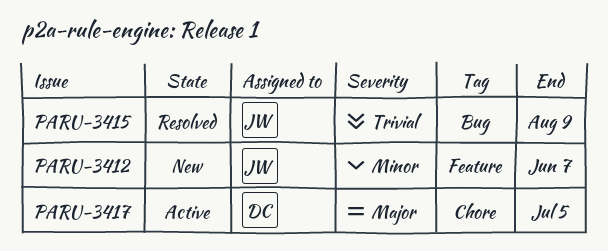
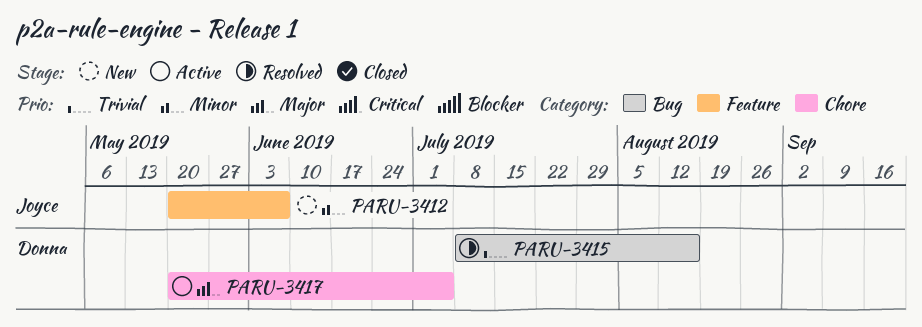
PARU-3415, owner: Joyce -> Donna
PARU-3415, due: Aug 9 -> Aug 16

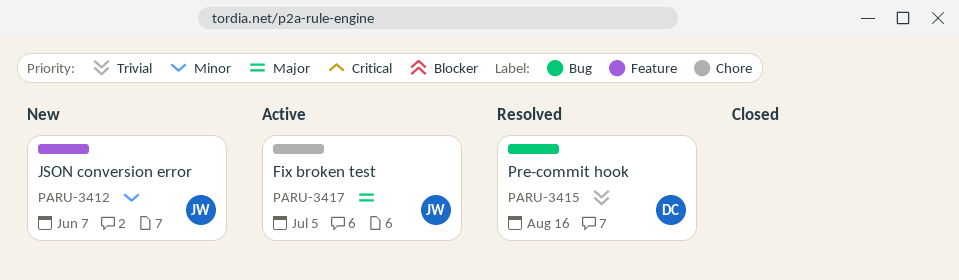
PARU-3417, owner: Donna -> Joyce

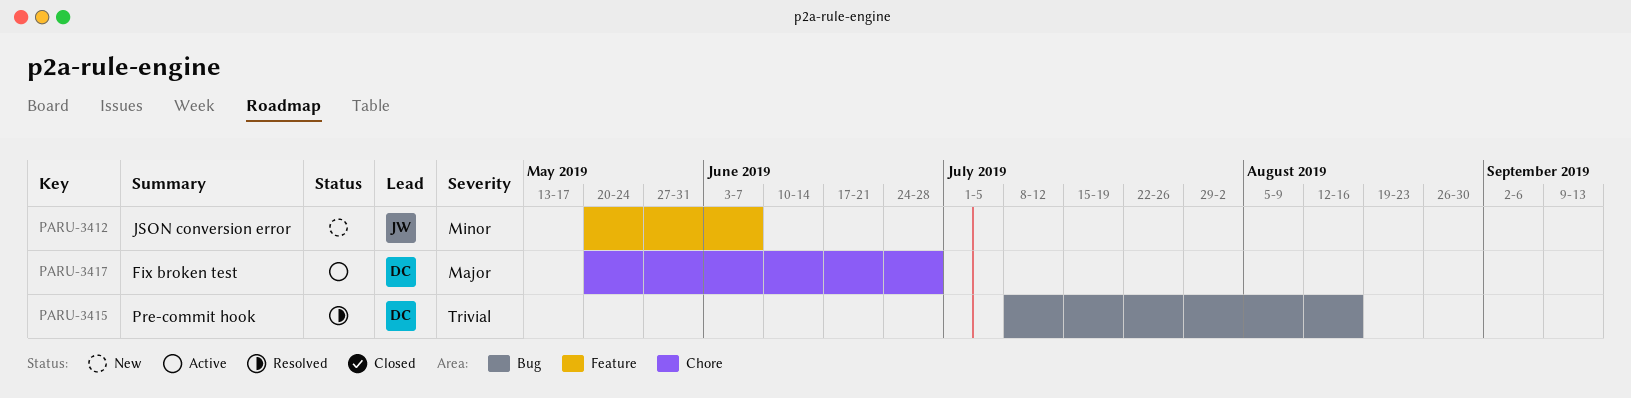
PARU-3417, owner: JW -> DC
PARU-3417, due: Jul 5 -> Jun 28

